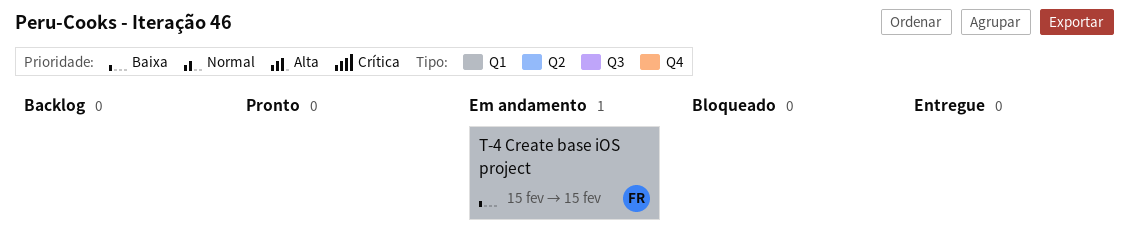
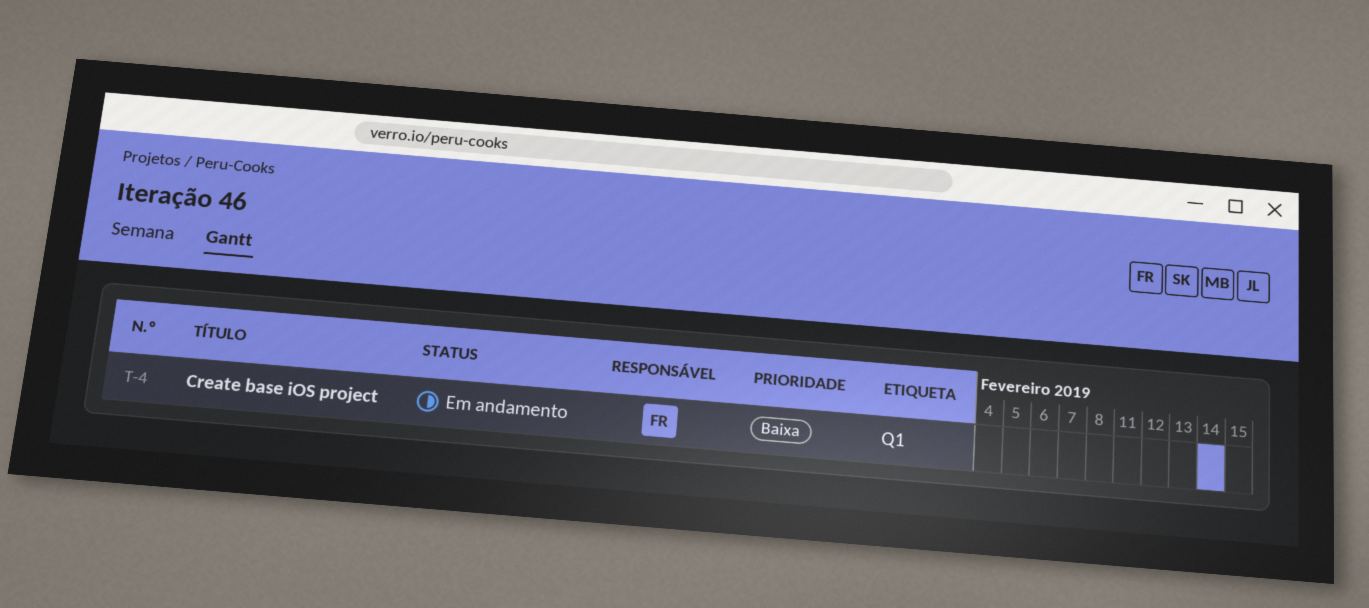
T-4, start: Feb 15 -> Feb 14
T-4, due: Feb 15 -> Feb 14

